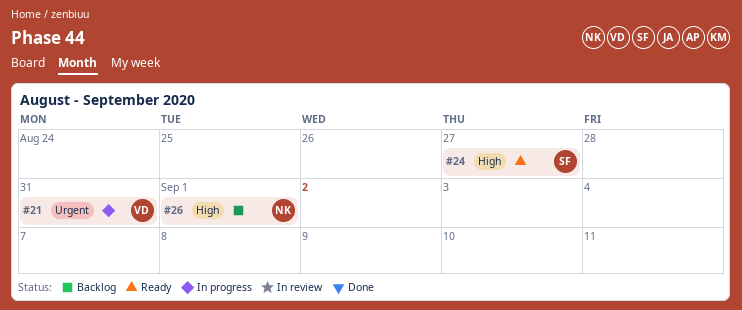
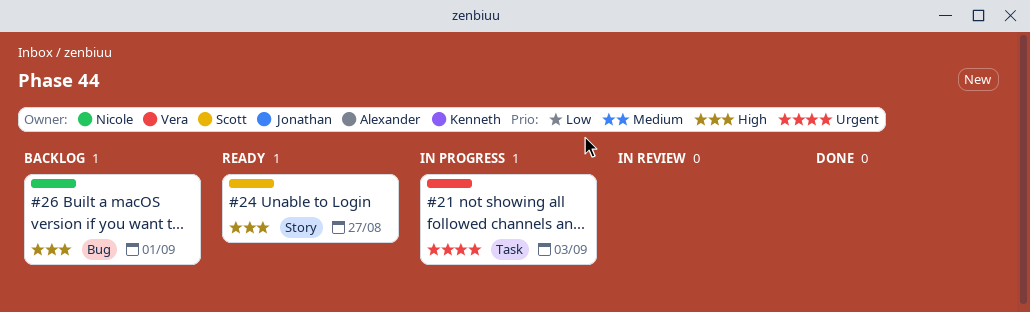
#21, due: Aug 31 -> Sep 3

